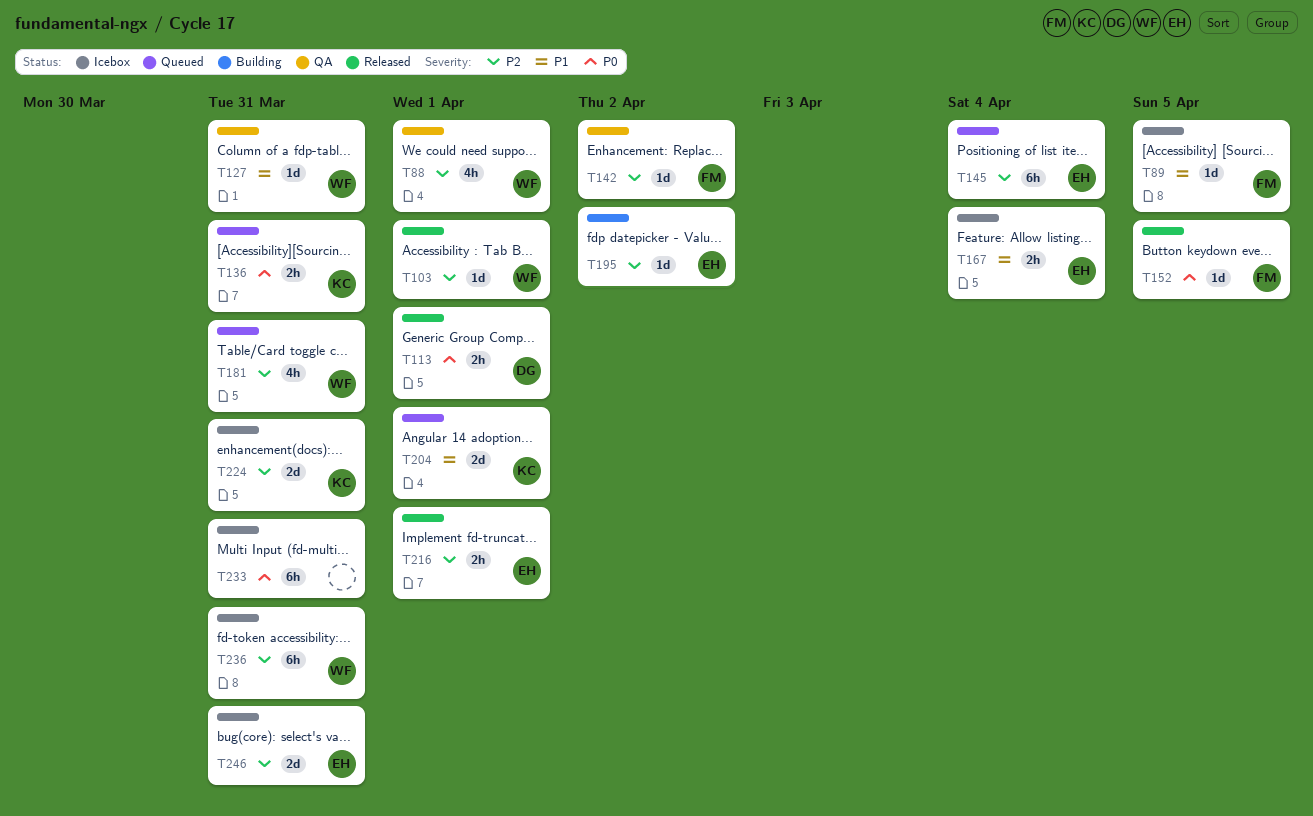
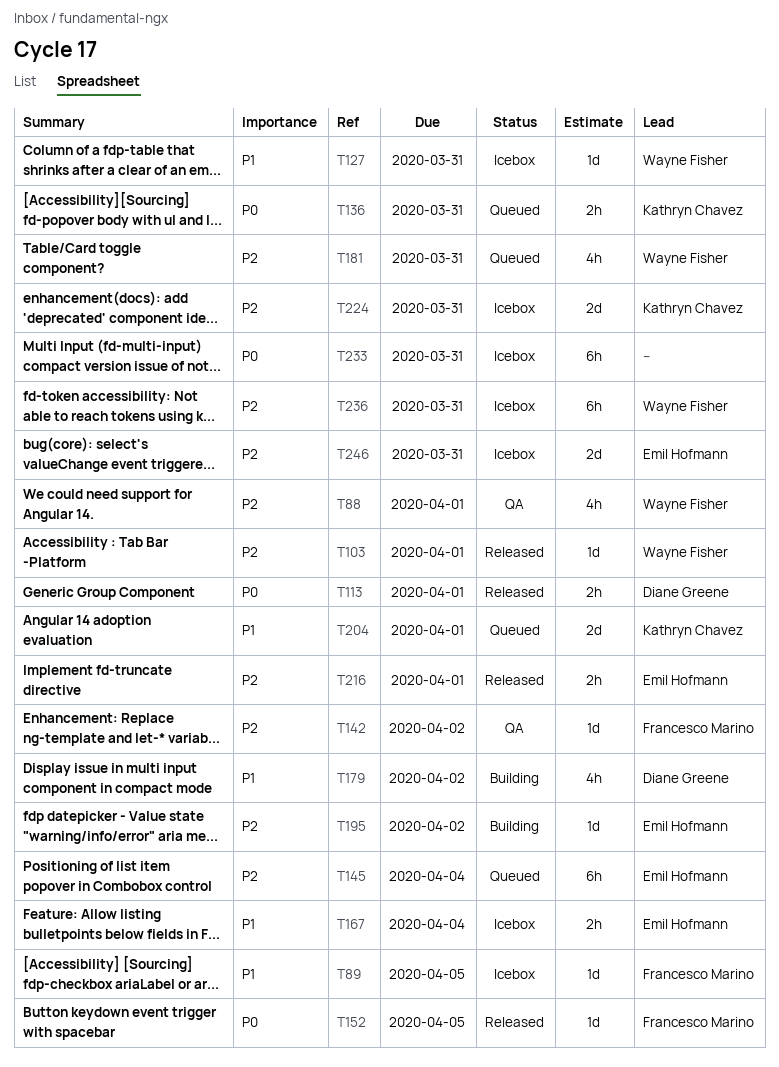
T127, status: QA -> Icebox
T179: none -> present

